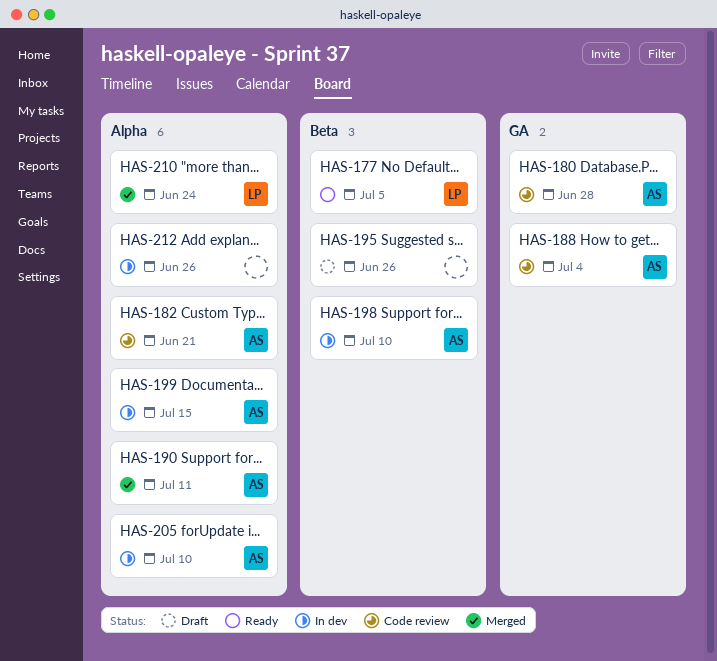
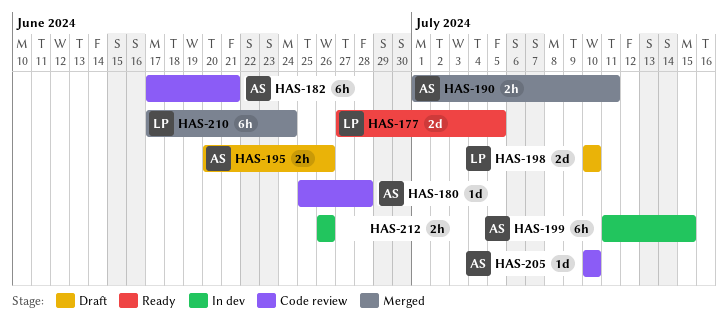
HAS-188: present -> none
HAS-195, owner: none -> AS
HAS-198, status: In dev -> Draft
HAS-198, owner: AS -> LP
HAS-205, status: In dev -> Code review

